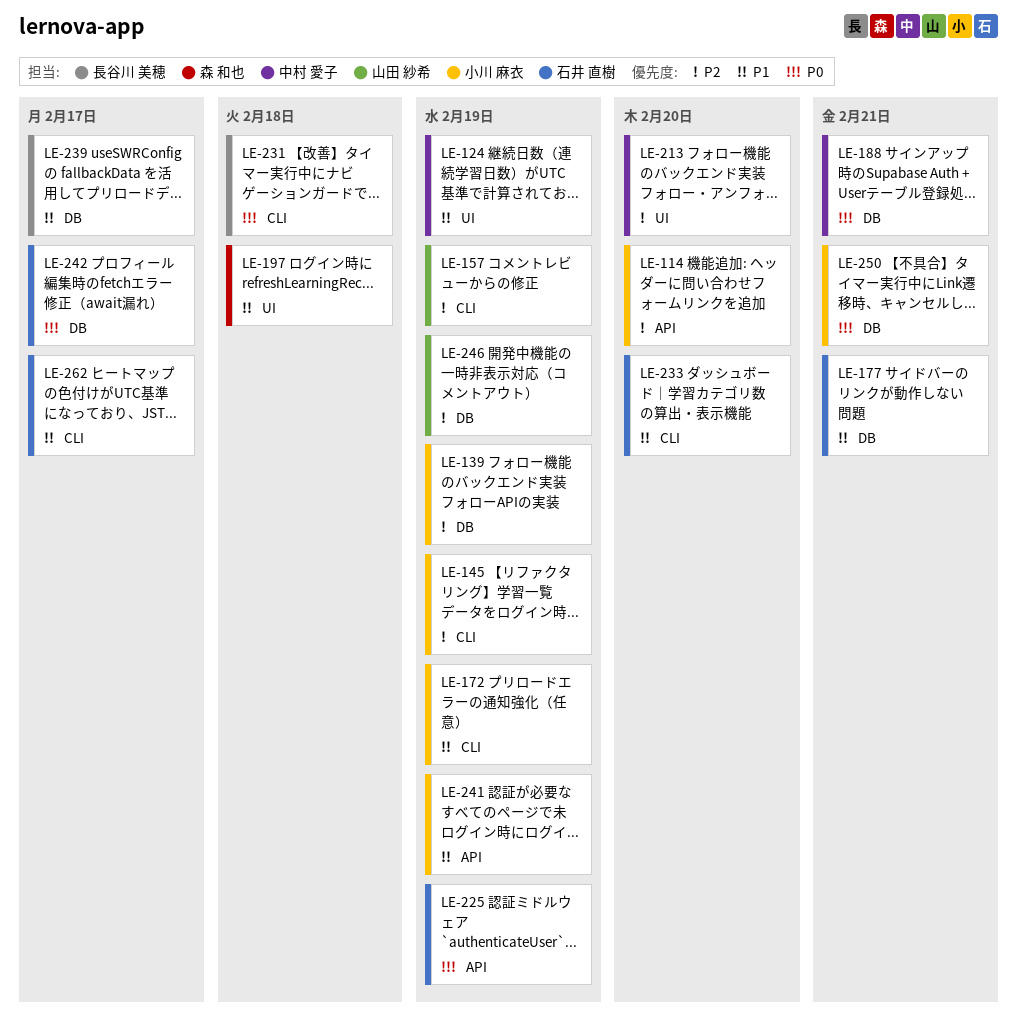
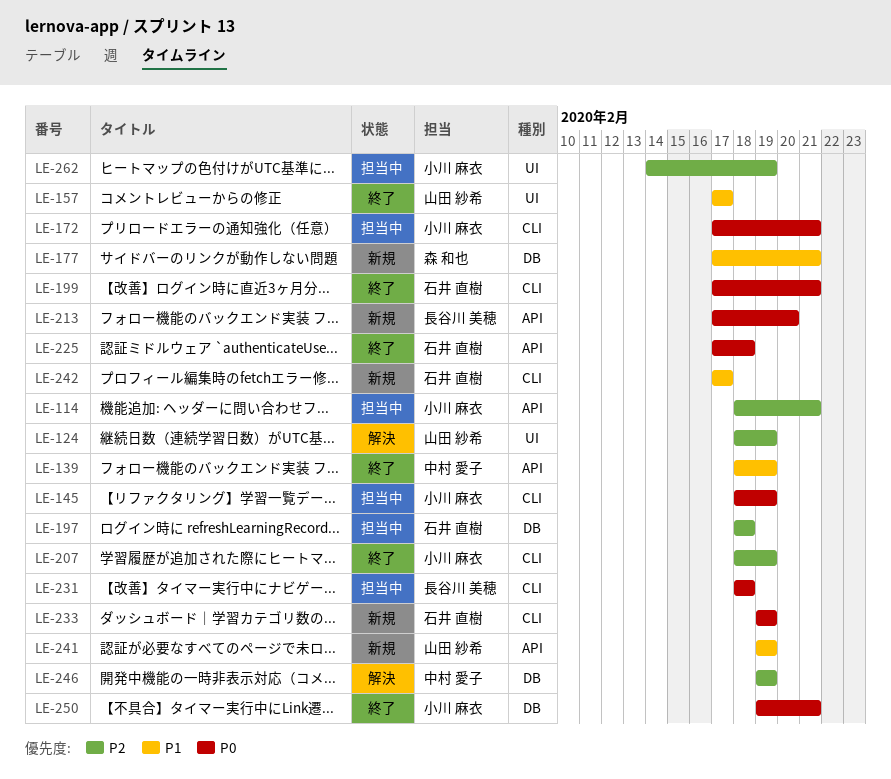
LE-114, due: Feb 20 -> Feb 21
LE-124, owner: 中村 愛子 -> 山田 紗希
LE-124, priority: P1 -> P2
LE-139, owner: 小川 麻衣 -> 中村 愛子
LE-139, priority: P2 -> P1
LE-139, label: DB -> API
LE-145, priority: P2 -> P0
LE-157, priority: P2 -> P1
LE-157, label: CLI -> UI
LE-157, due: Feb 19 -> Feb 17
LE-172, priority: P1 -> P0
LE-172, due: Feb 19 -> Feb 21
LE-177, owner: 石井 直樹 -> 森 和也
LE-188: present -> none
LE-197, owner: 森 和也 -> 石井 直樹
LE-197, priority: P1 -> P2
LE-197, label: UI -> DB
LE-199: none -> present
LE-207: none -> present
LE-213, owner: 中村 愛子 -> 長谷川 美穂
LE-213, priority: P2 -> P0
LE-213, label: UI -> API
LE-225, due: Feb 19 -> Feb 18
LE-233, priority: P1 -> P0
LE-233, due: Feb 20 -> Feb 19
LE-239: present -> none
LE-241, owner: 小川 麻衣 -> 山田 紗希
LE-242, priority: P0 -> P1
LE-242, label: DB -> CLI
LE-246, owner: 山田 紗希 -> 中村 愛子
LE-262, owner: 石井 直樹 -> 小川 麻衣
LE-262, priority: P1 -> P2
LE-262, label: CLI -> UI
LE-262, due: Feb 17 -> Feb 19

